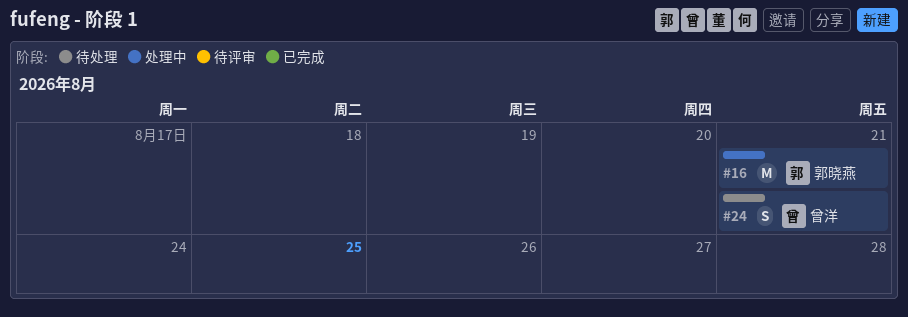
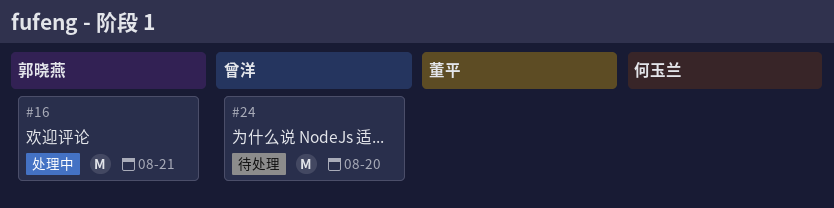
#24, estimate: S -> M
#24, due: Aug 21 -> Aug 20

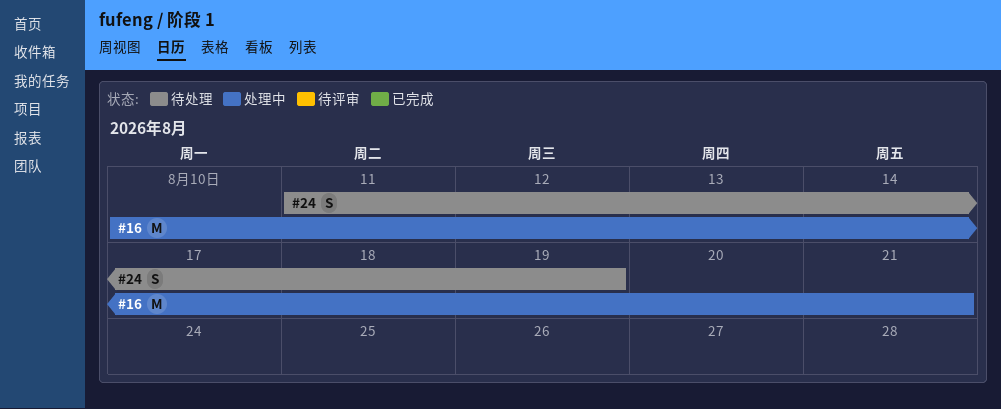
#24, estimate: M -> S
#24, due: Aug 20 -> Aug 19

